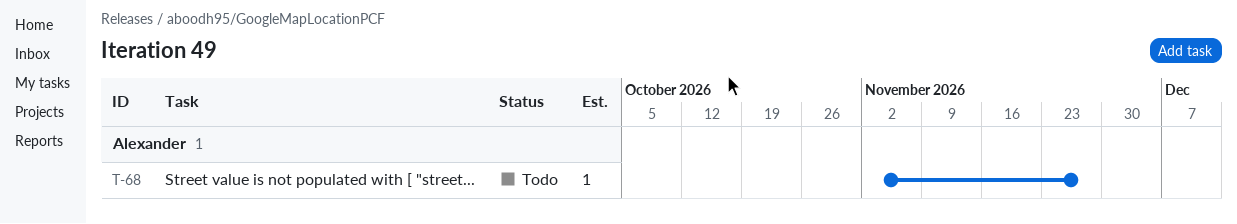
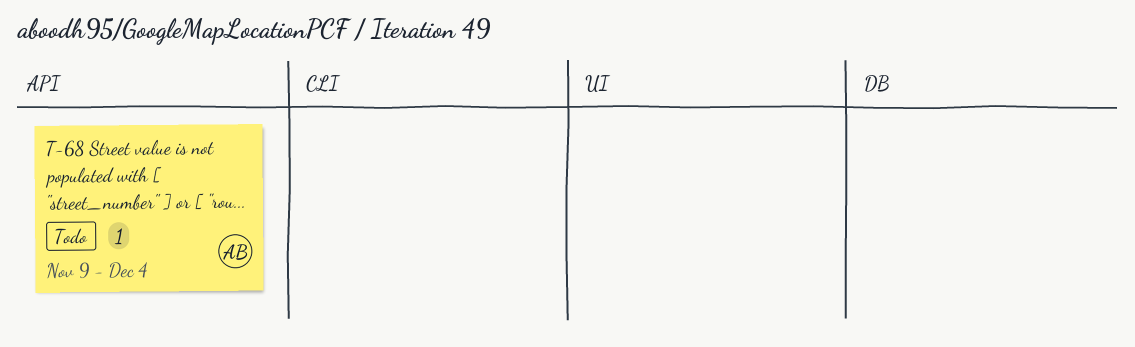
T-68, start: Nov 2 -> Nov 9
T-68, due: Nov 27 -> Dec 4

